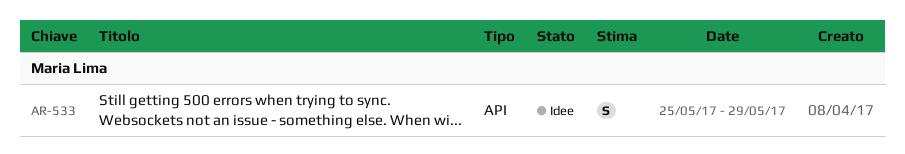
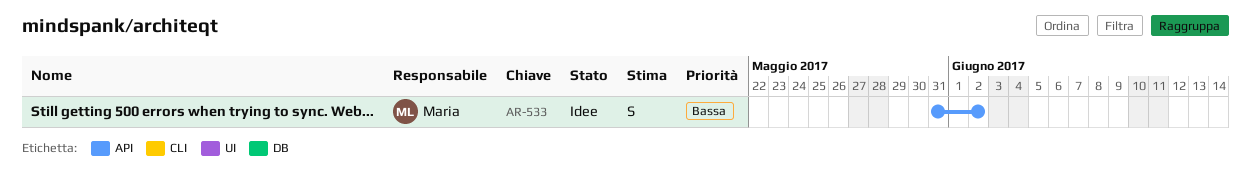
AR-533, start: May 25 -> May 31
AR-533, due: May 29 -> Jun 2

